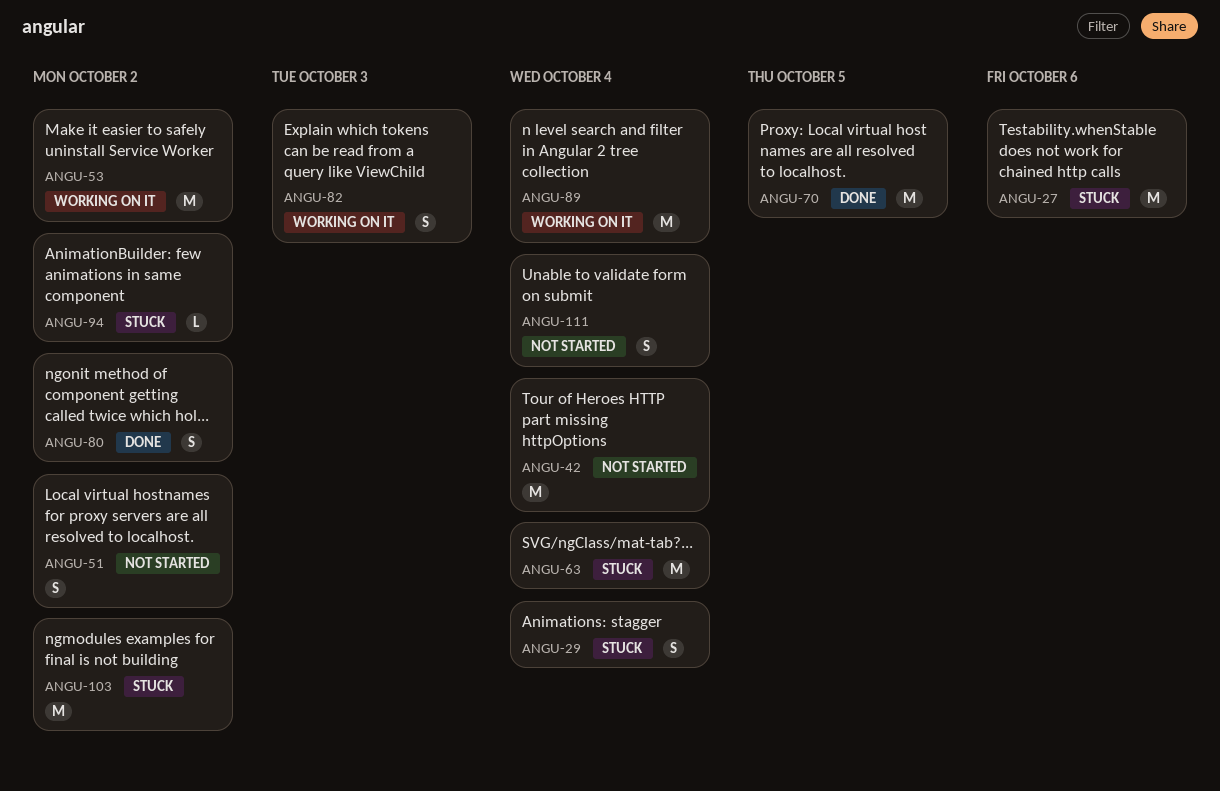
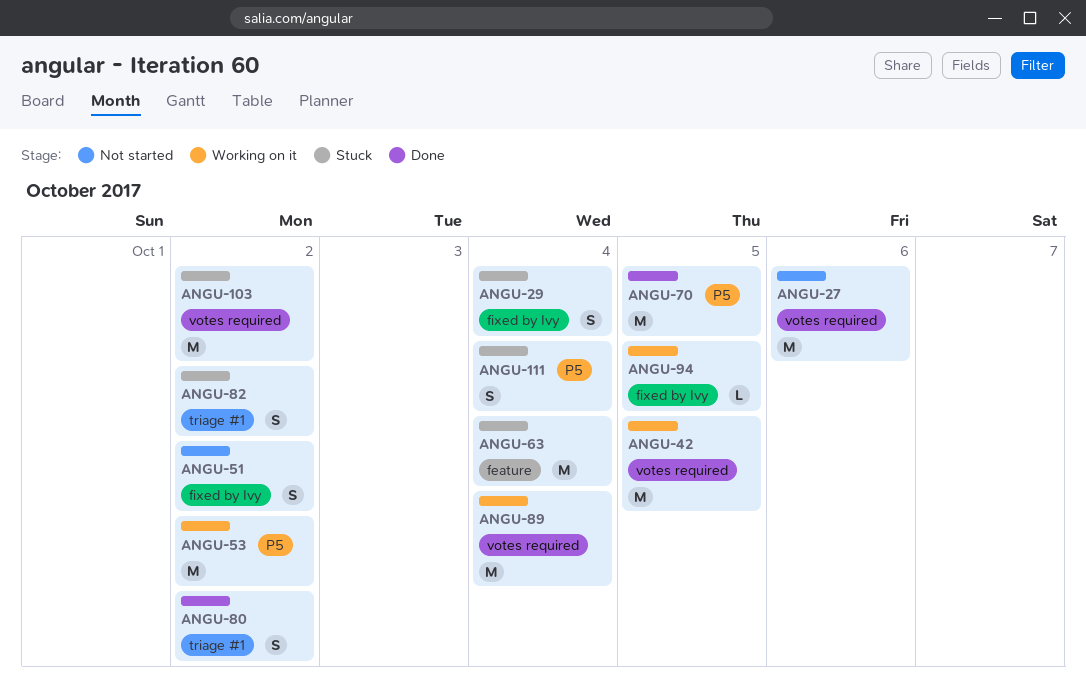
ANGU-27, status: Stuck -> Not started
ANGU-42, status: Not started -> Working on it
ANGU-42, due: Oct 4 -> Oct 5
ANGU-82, status: Working on it -> Stuck
ANGU-82, due: Oct 3 -> Oct 2
ANGU-94, status: Stuck -> Working on it
ANGU-94, due: Oct 2 -> Oct 5
ANGU-111, status: Not started -> Stuck

